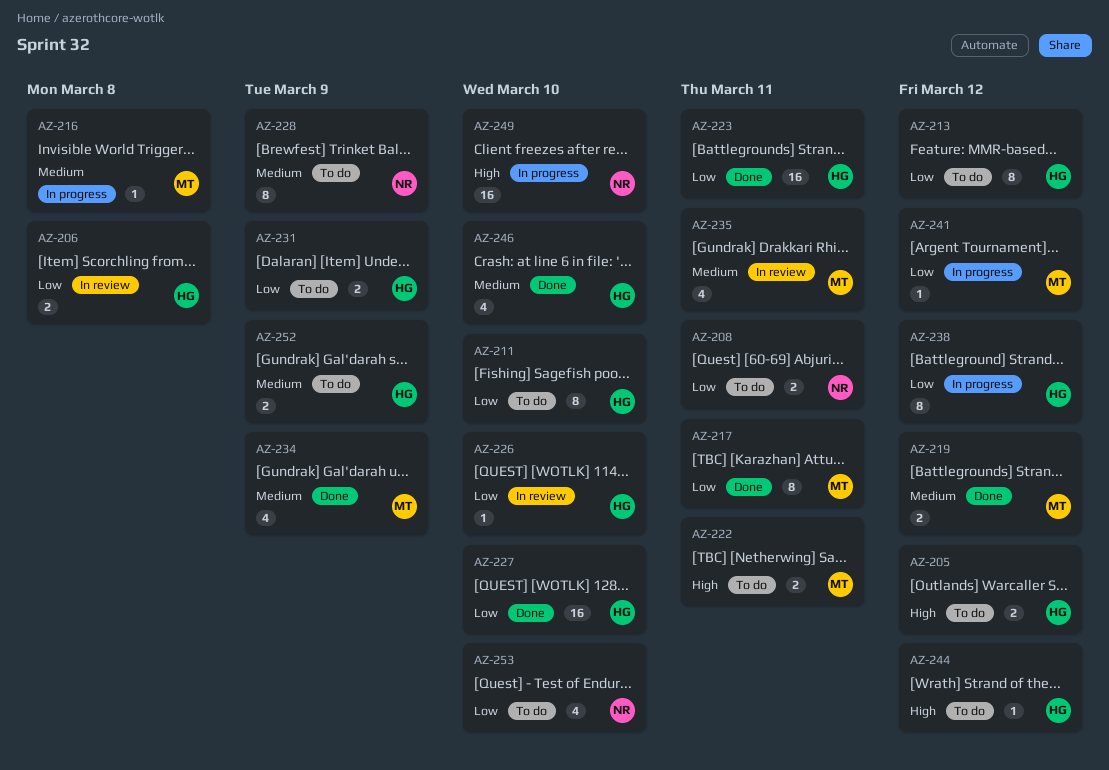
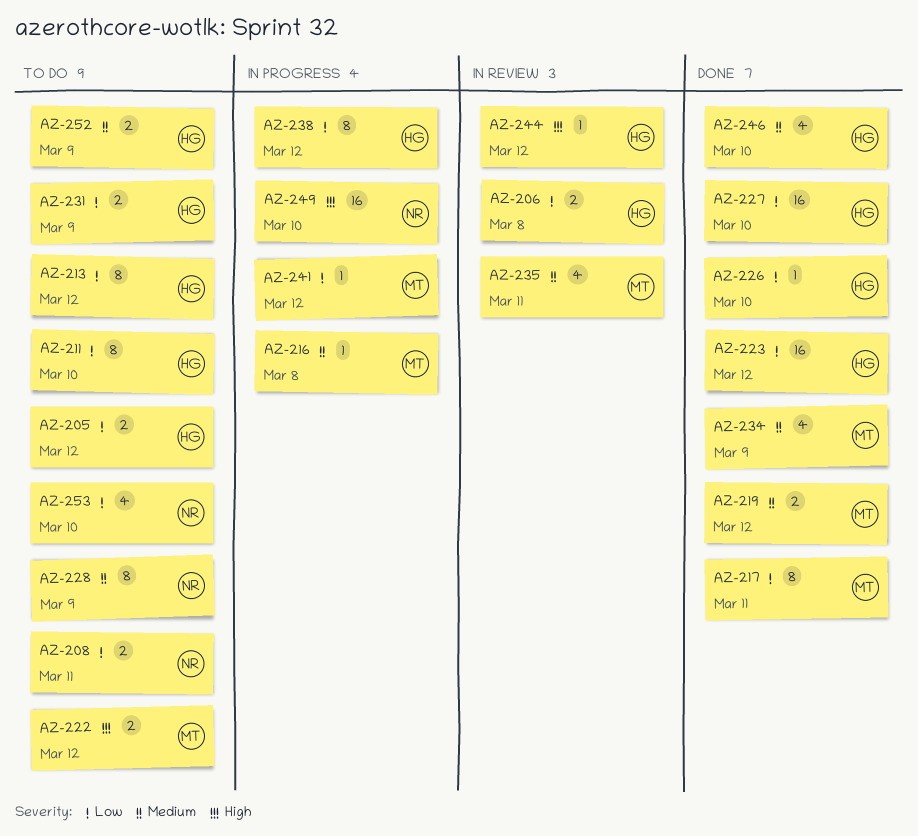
AZ-205, priority: High -> Low
AZ-222, due: Mar 11 -> Mar 12
AZ-223, due: Mar 11 -> Mar 12
AZ-226, status: In review -> Done
AZ-244, status: To do -> In review

